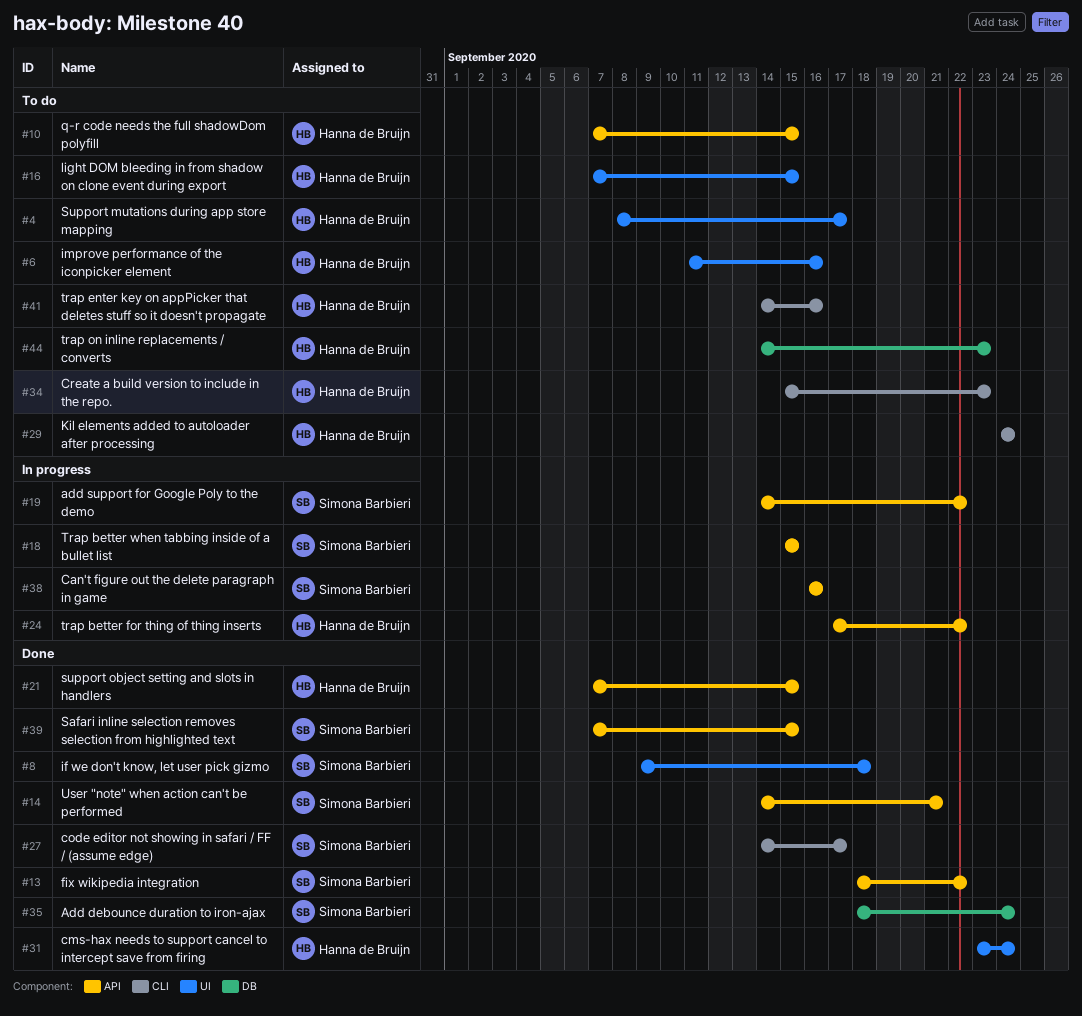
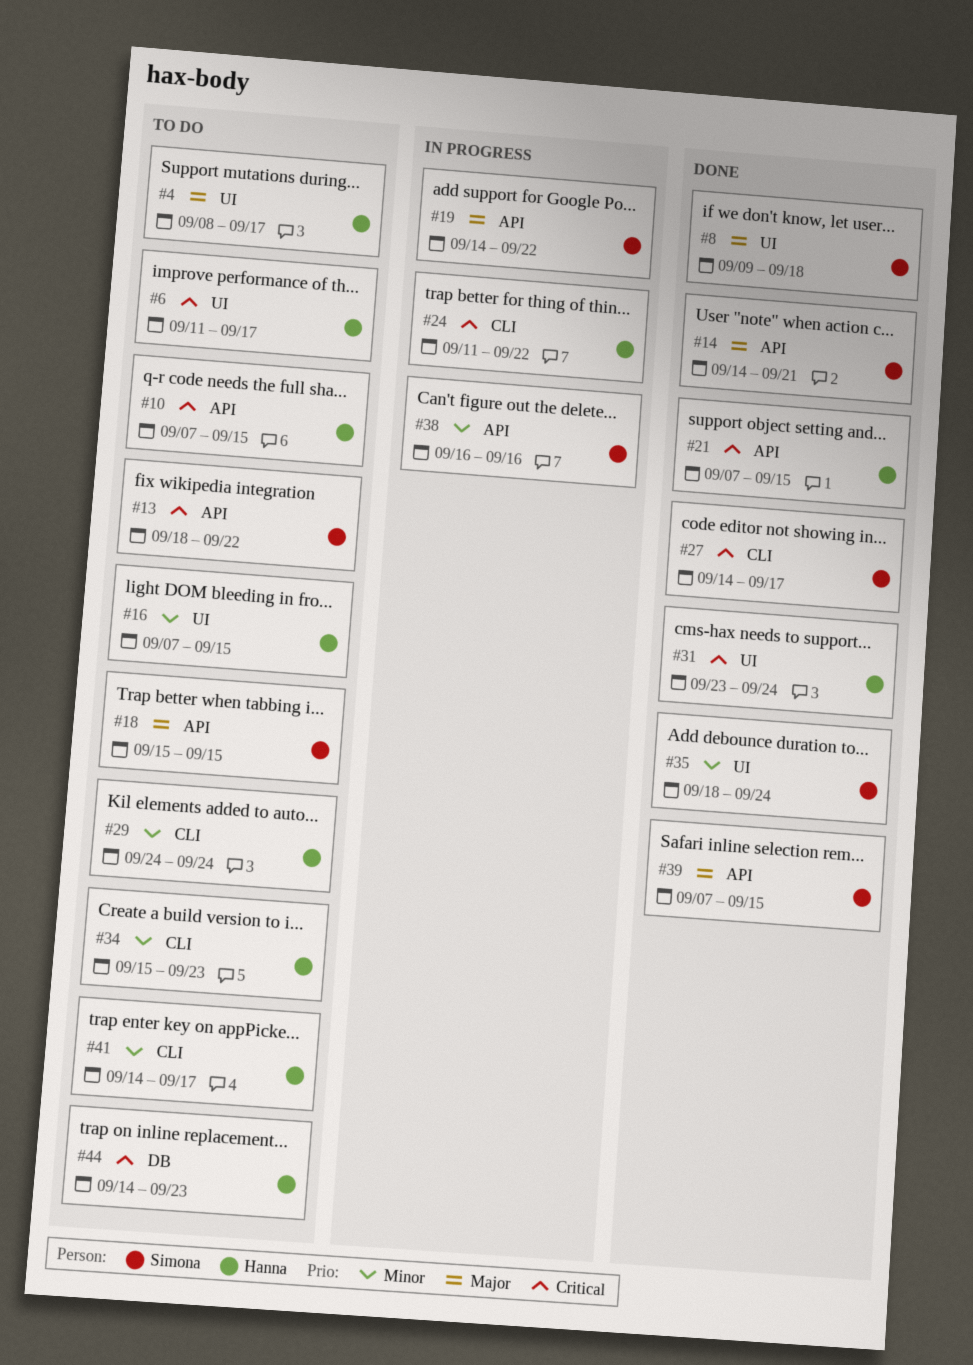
#6, due: Sep 16 -> Sep 17
#13, status: Done -> To do
#18, status: In progress -> To do
#24, label: API -> CLI
#24, start: Sep 17 -> Sep 11
#35, label: DB -> UI
#41, due: Sep 16 -> Sep 17

